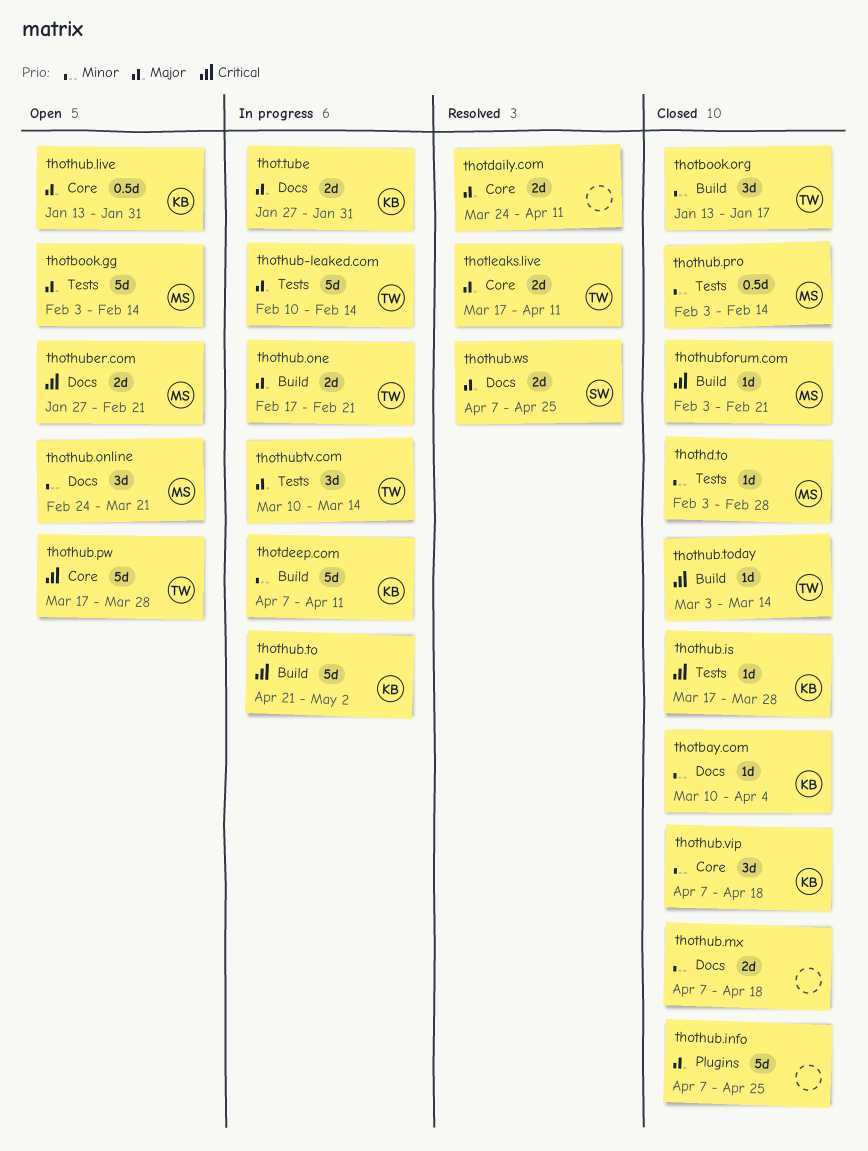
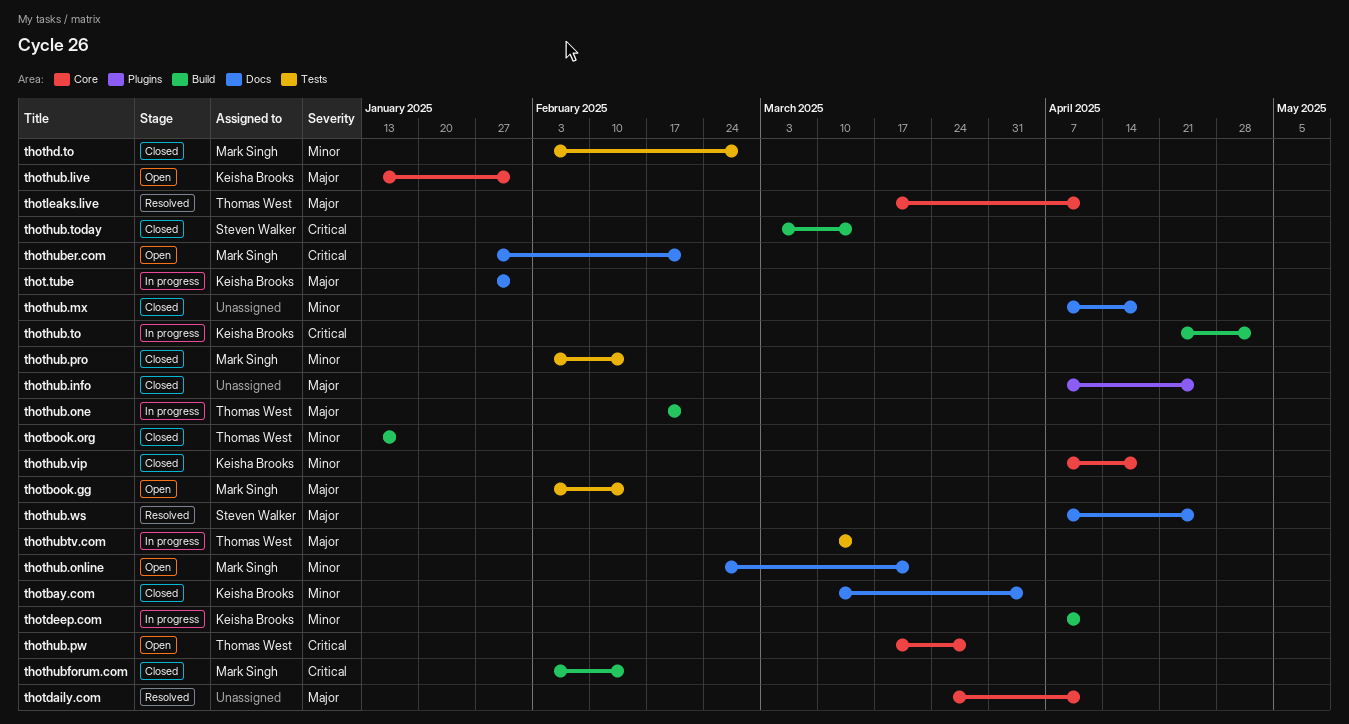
thothub-leaked.com: present -> none
thothub.is: present -> none
thothub.today, owner: Thomas West -> Steven Walker
thothubforum.com, due: Feb 21 -> Feb 14

